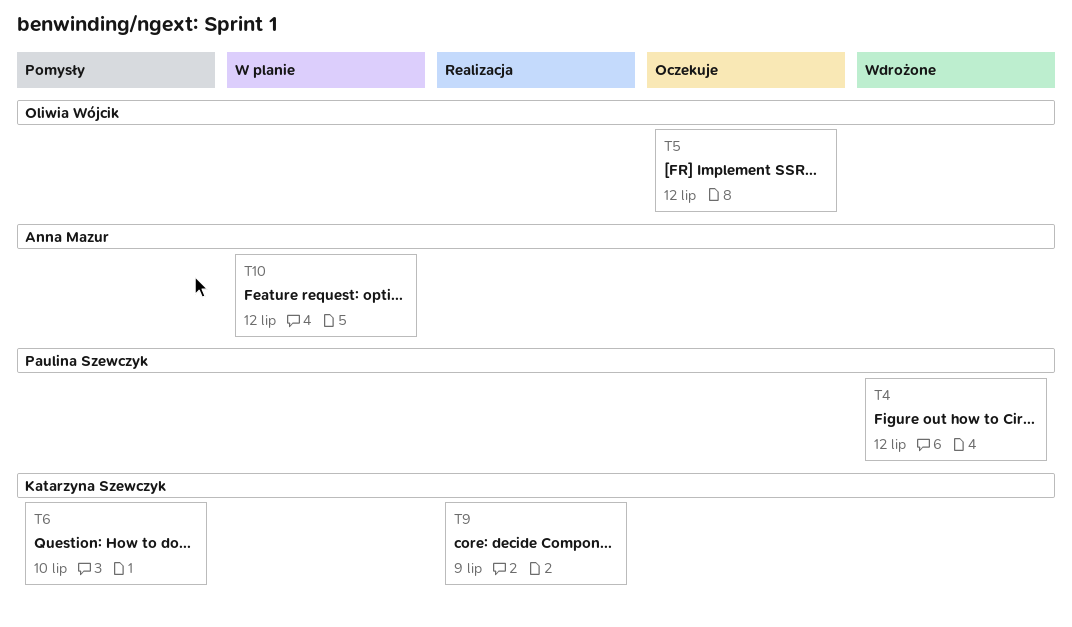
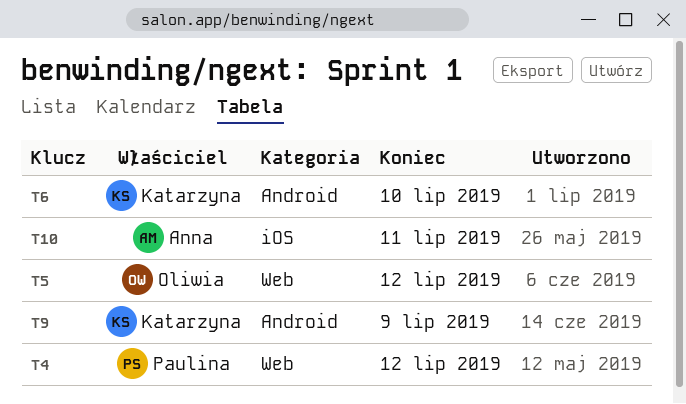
T10, due: Jul 12 -> Jul 11

